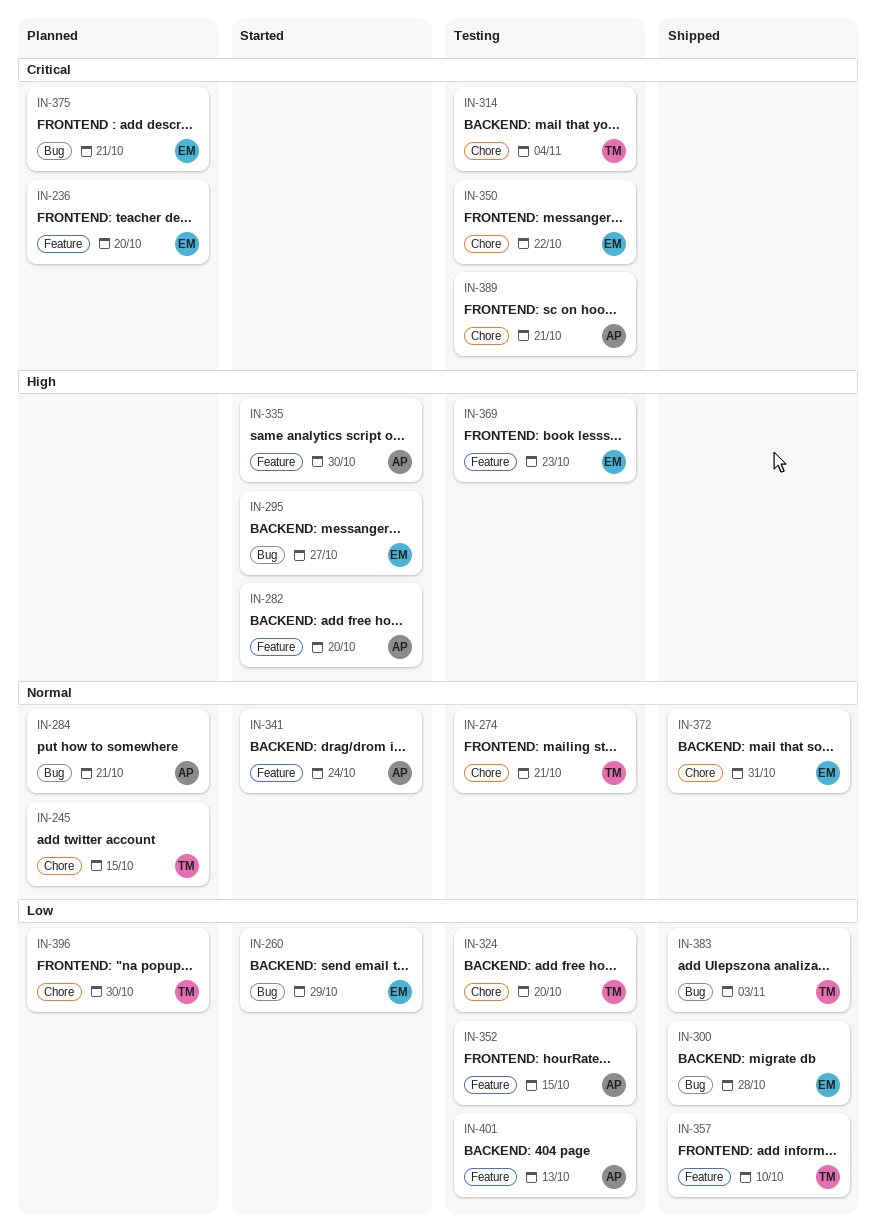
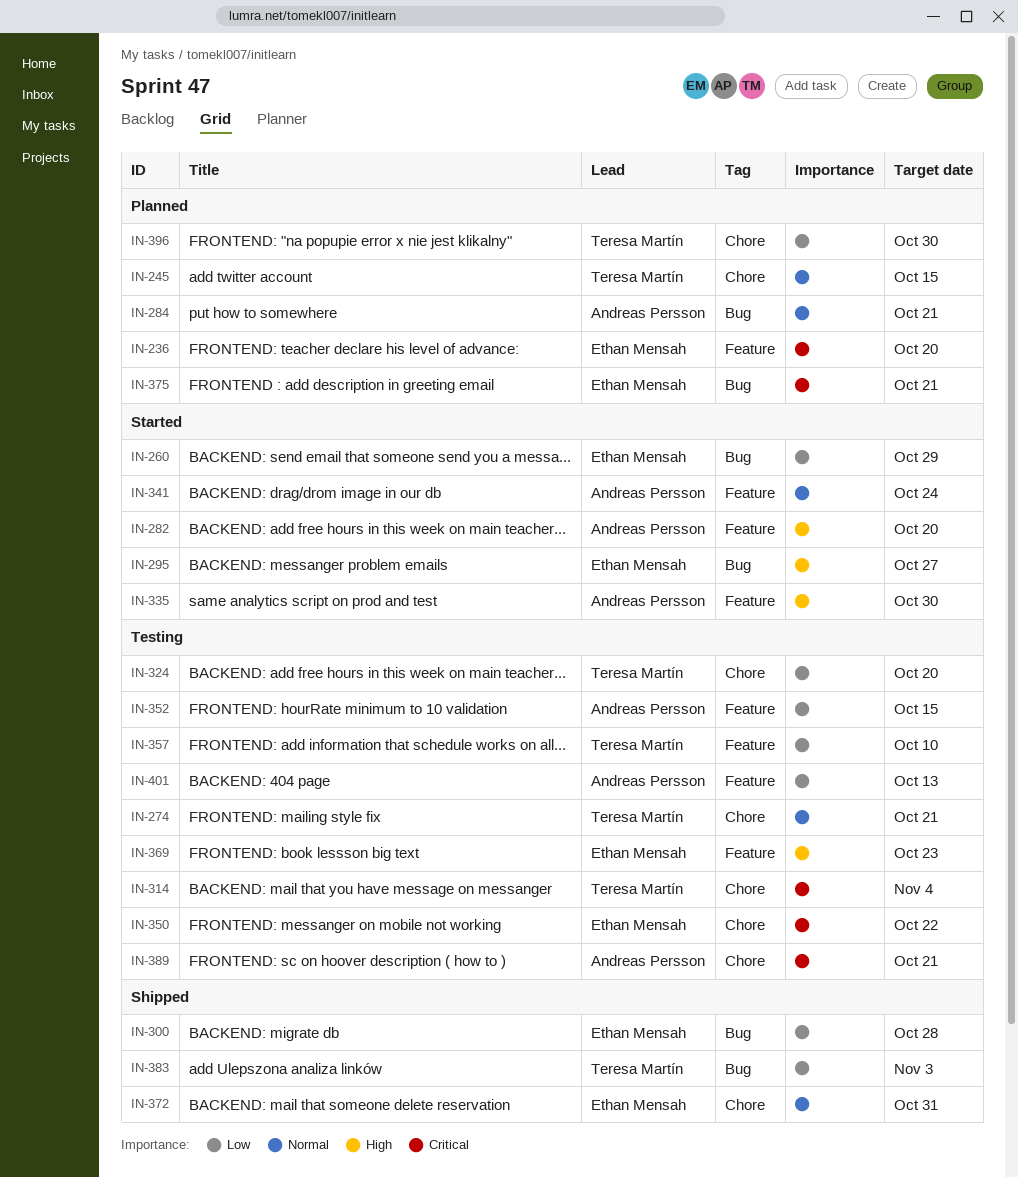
IN-357, status: Shipped -> Testing

